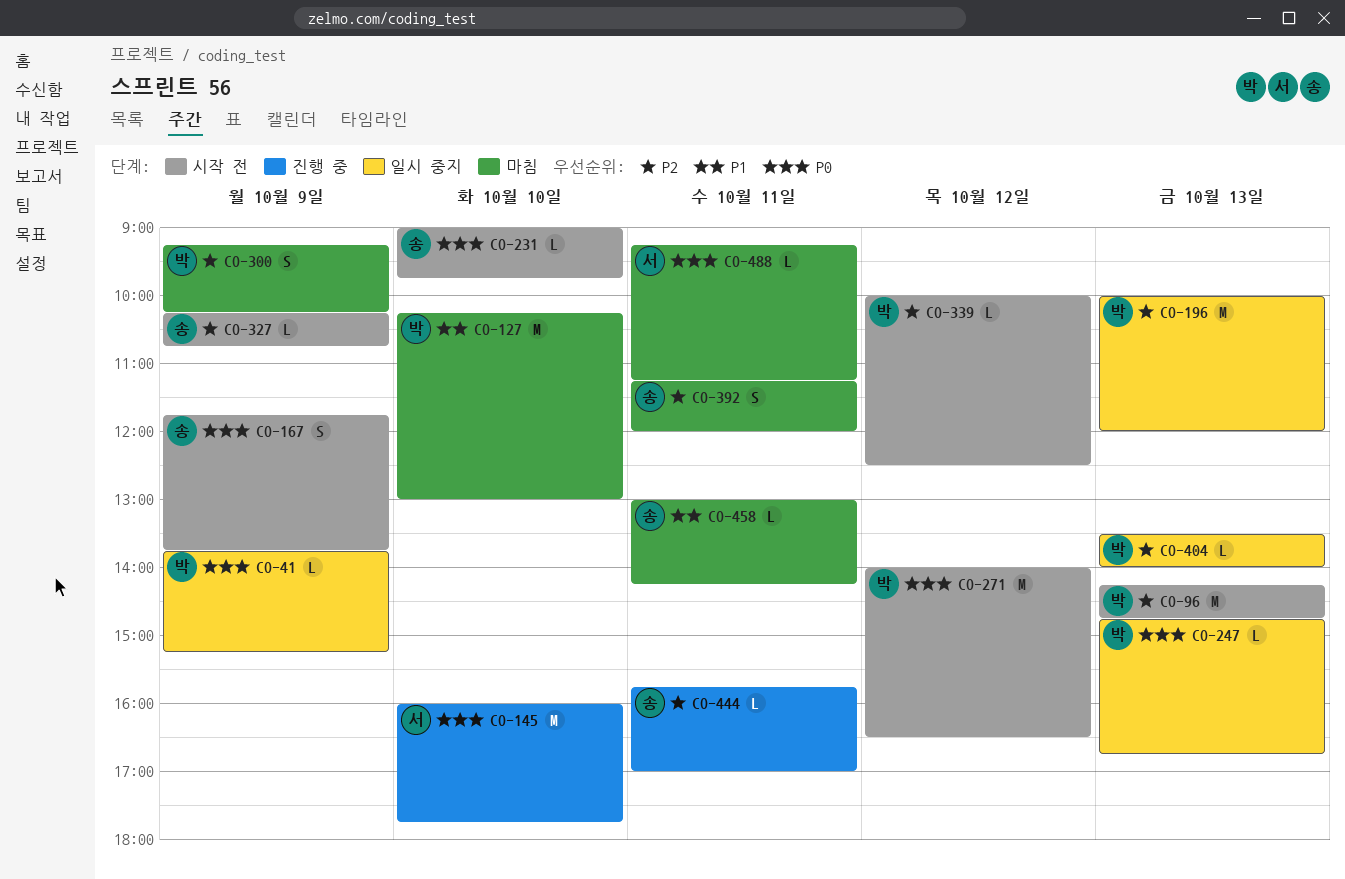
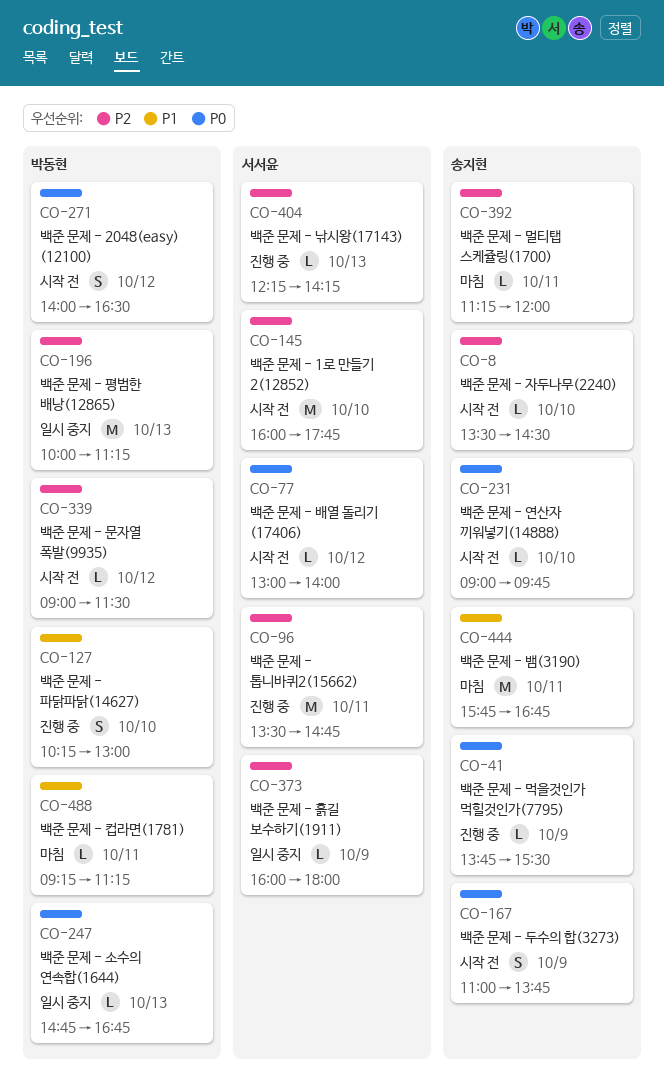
CO-8: none -> present
CO-41, status: 일시 중지 -> 진행 중
CO-41, owner: 박동현 -> 송지현
CO-41, ends: 15:15 -> 15:30
CO-77: none -> present
CO-96, status: 시작 전 -> 진행 중
CO-96, owner: 박동현 -> 서서윤
CO-96, day: Oct 13 -> Oct 11
CO-96, begins: 14:15 -> 13:30
CO-127, status: 마침 -> 진행 중
CO-127, estimate: M -> S
CO-145, status: 진행 중 -> 시작 전
CO-145, priority: P0 -> P2
CO-167, begins: 11:45 -> 11:00
CO-196, ends: 12:00 -> 11:15
CO-271, estimate: M -> S
CO-300: present -> none
CO-327: present -> none
CO-339, begins: 10:00 -> 09:00
CO-339, ends: 12:30 -> 11:30
CO-373: none -> present
CO-392, estimate: S -> L
CO-404, status: 일시 중지 -> 진행 중
CO-404, owner: 박동현 -> 서서윤
CO-404, begins: 13:30 -> 12:15
CO-404, ends: 14:00 -> 14:15
CO-444, status: 진행 중 -> 마침
CO-444, priority: P2 -> P1
CO-444, estimate: L -> M
CO-444, ends: 17:00 -> 16:45
CO-458: present -> none
CO-488, owner: 서서윤 -> 박동현
CO-488, priority: P0 -> P1

